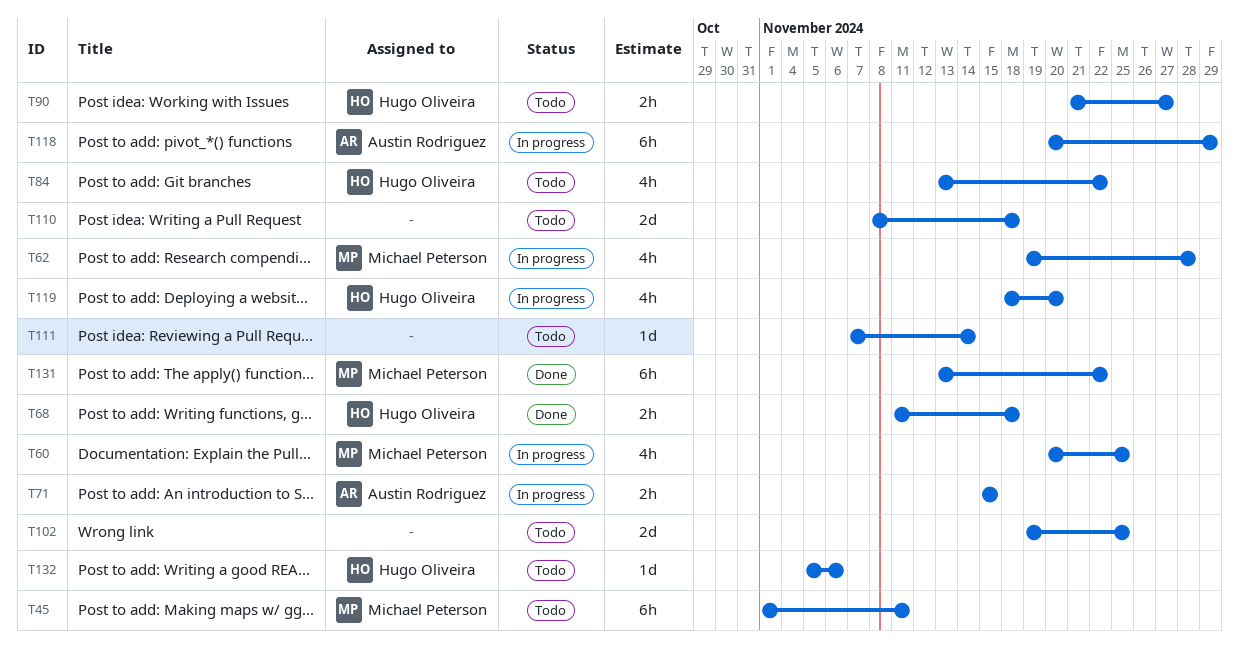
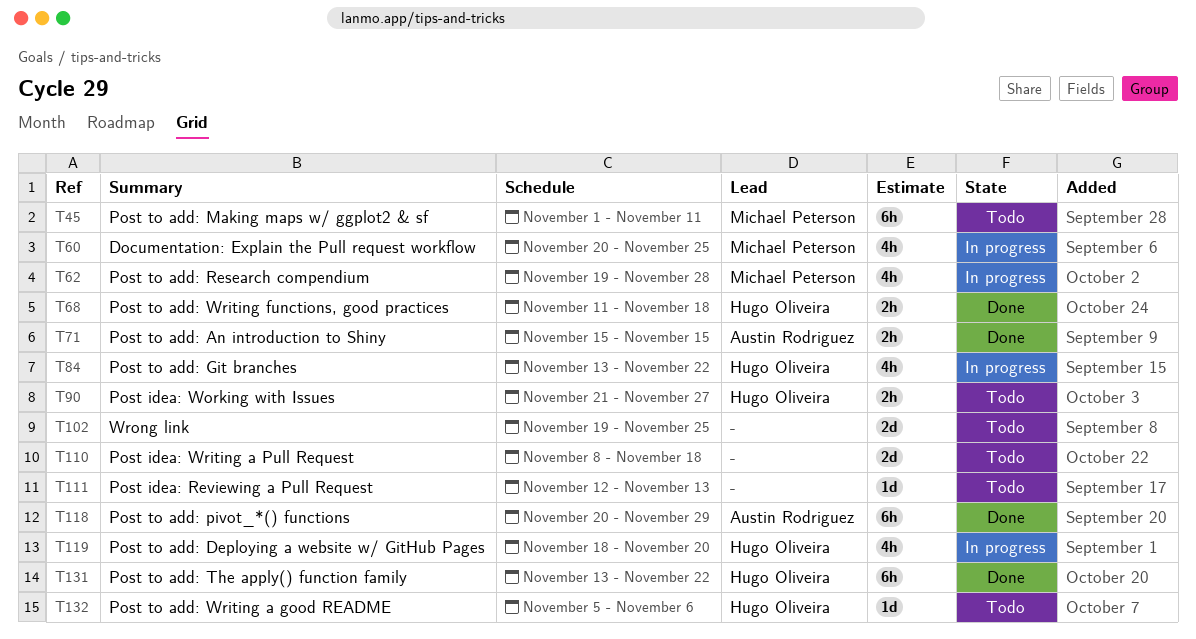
T71, status: In progress -> Done
T84, status: Todo -> In progress
T111, start: Nov 7 -> Nov 12
T111, due: Nov 14 -> Nov 13
T118, status: In progress -> Done
T131, owner: Michael Peterson -> Hugo Oliveira

